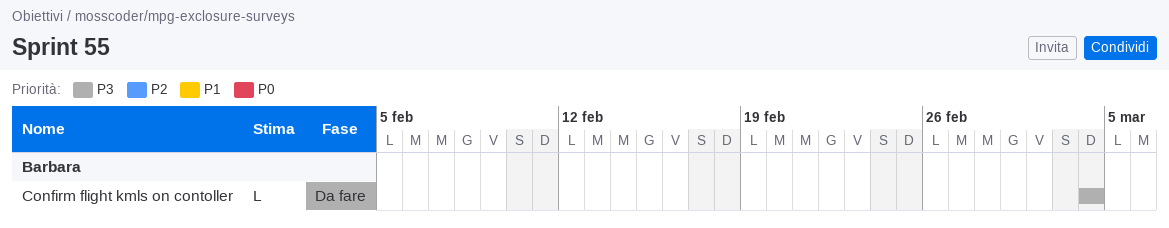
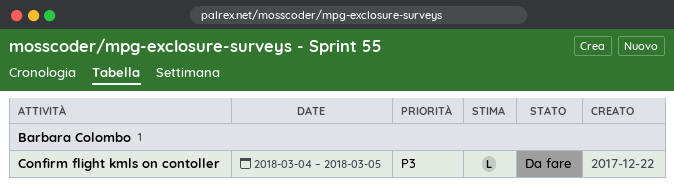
Confirm flight kmls on contoller, due: Mar 4 -> Mar 5

